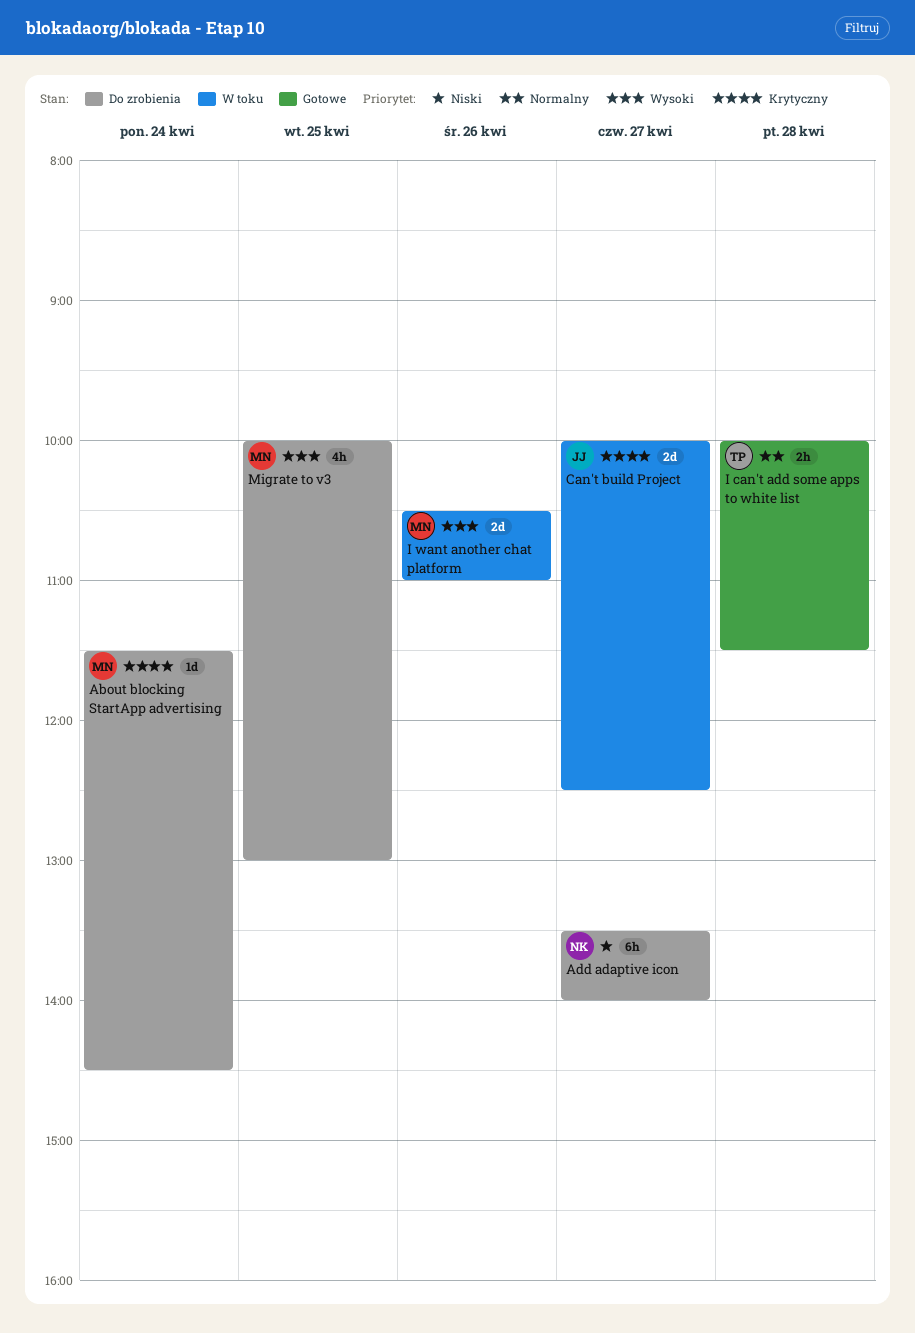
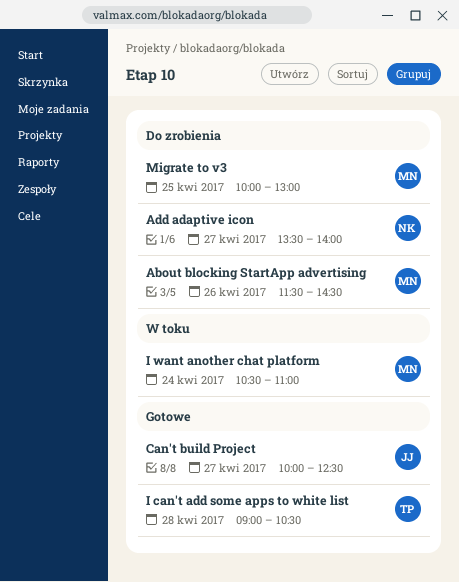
About blocking StartApp advertising, day: Apr 24 -> Apr 26
Can't build Project, status: W toku -> Gotowe
I can't add some apps to white list, begins: 10:00 -> 09:00
I can't add some apps to white list, ends: 11:30 -> 10:30
I want another chat platform, day: Apr 26 -> Apr 24

